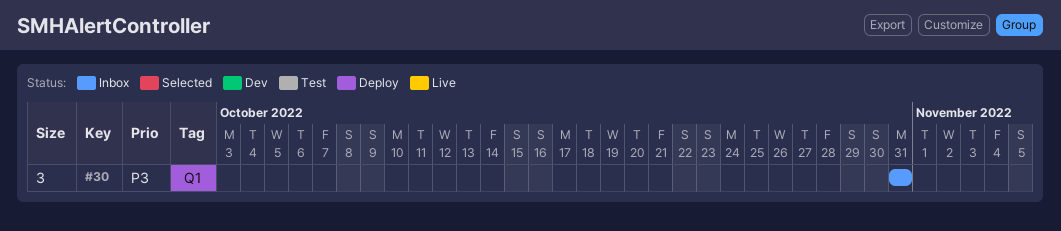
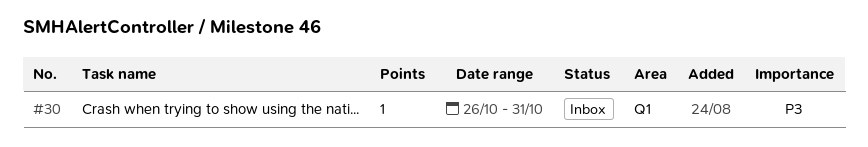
#30, estimate: 3 -> 1
#30, start: Oct 31 -> Oct 26

